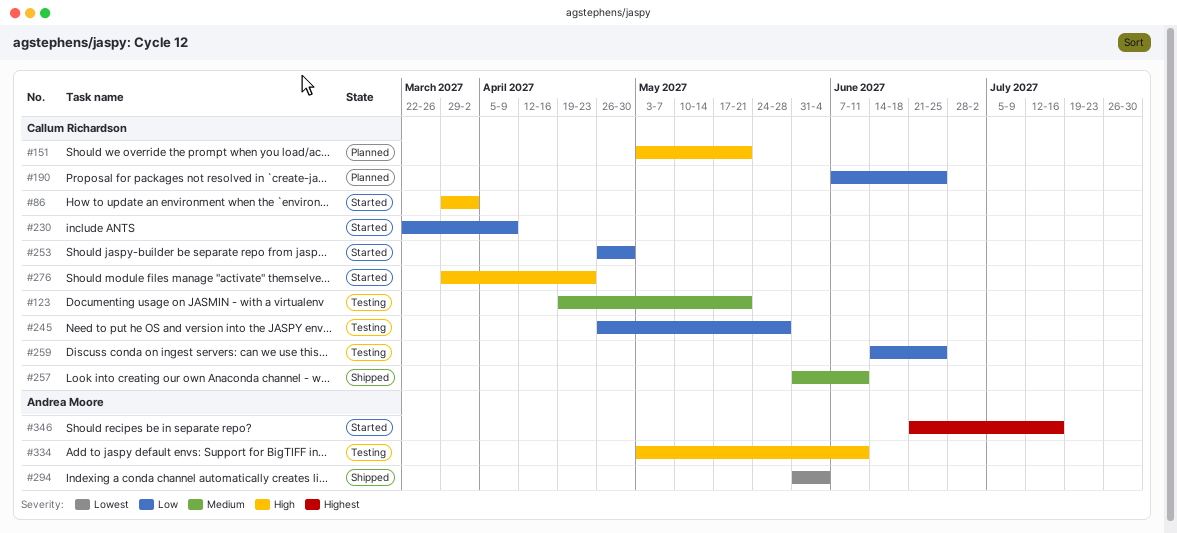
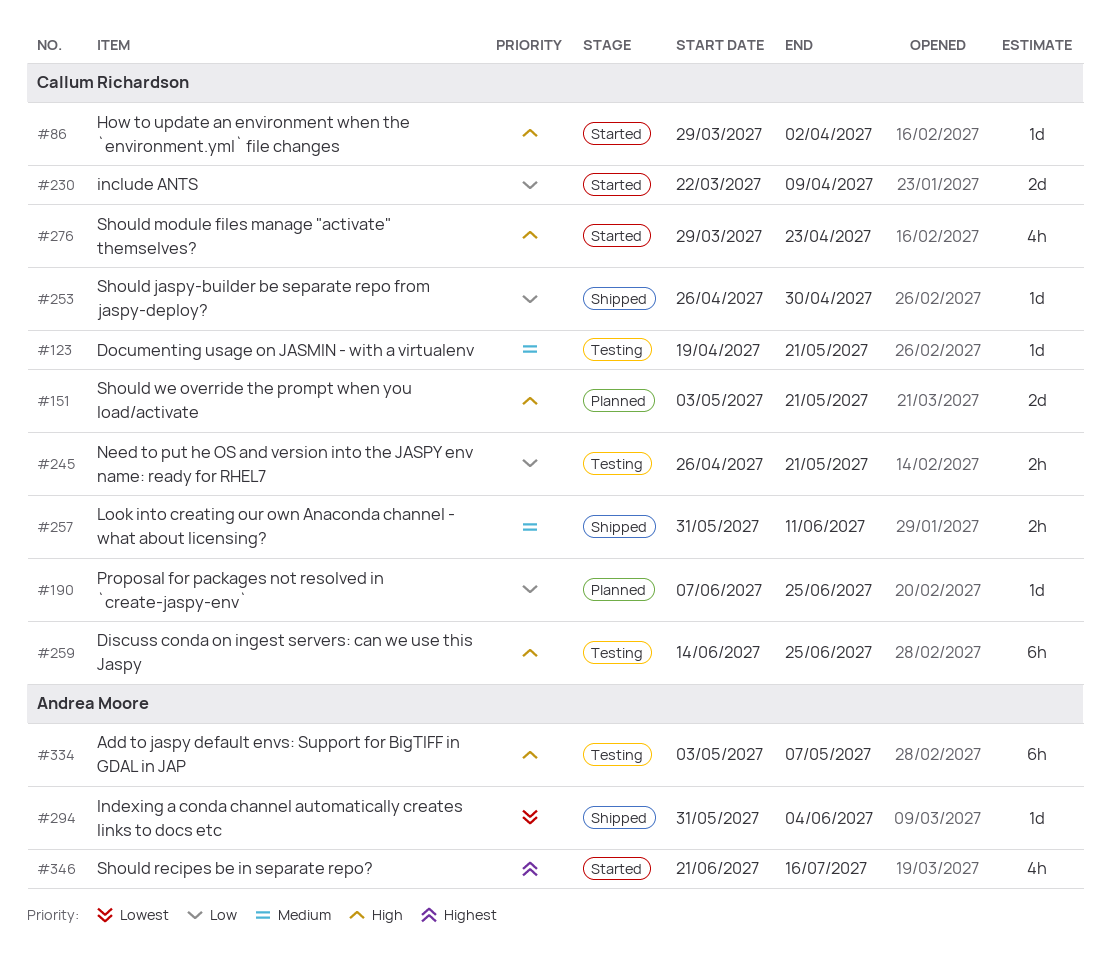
#245, due: May 28 -> May 21
#253, status: Started -> Shipped
#259, priority: Low -> High
#334, due: Jun 11 -> May 7

